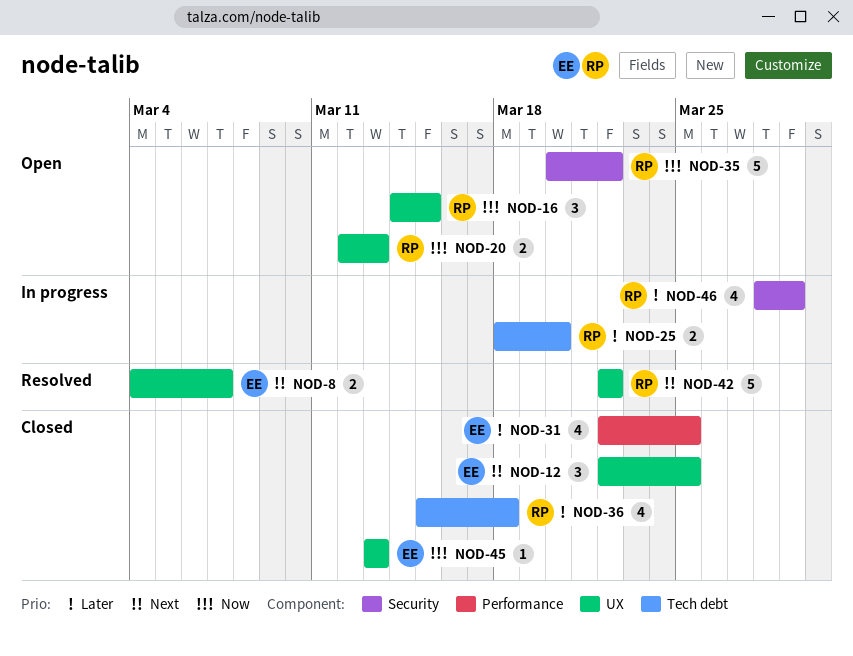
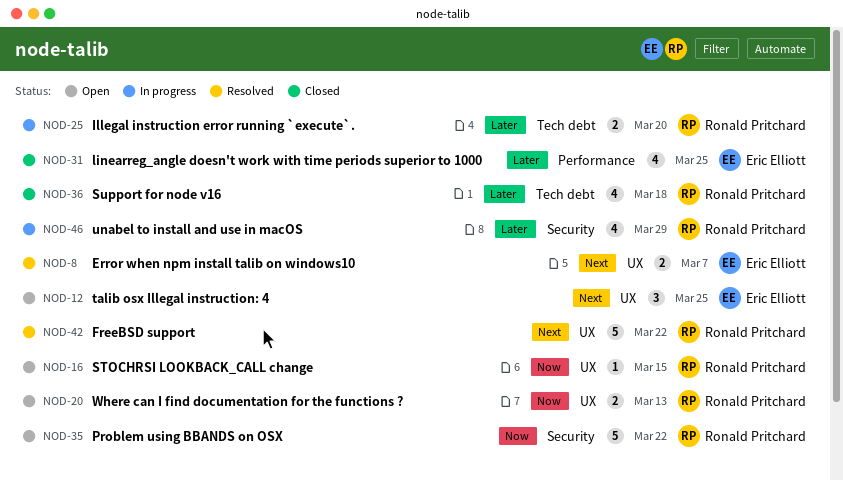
NOD-12, status: Closed -> Open
NOD-16, estimate: 3 -> 1
NOD-45: present -> none

